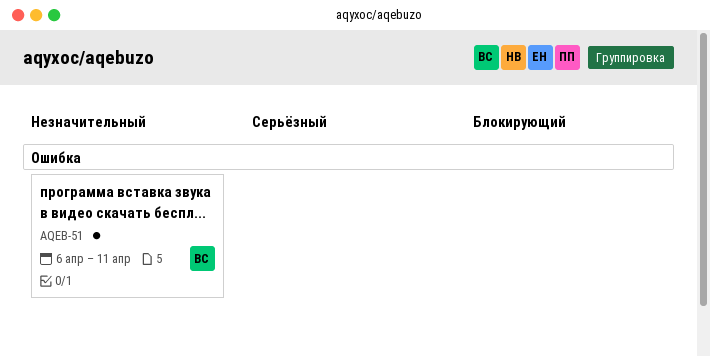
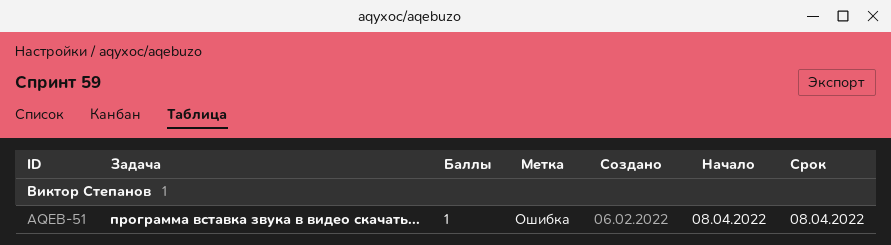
AQEB-51, start: Apr 6 -> Apr 8
AQEB-51, due: Apr 11 -> Apr 8

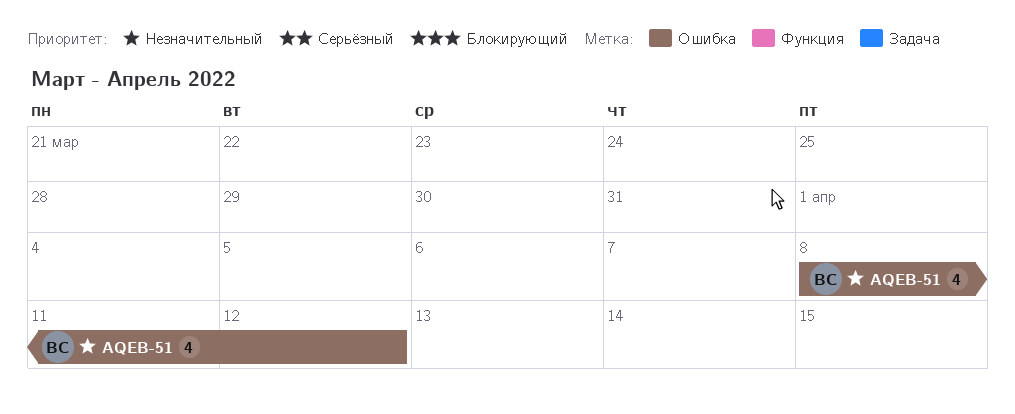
AQEB-51, estimate: 1 -> 4
AQEB-51, due: Apr 8 -> Apr 12

